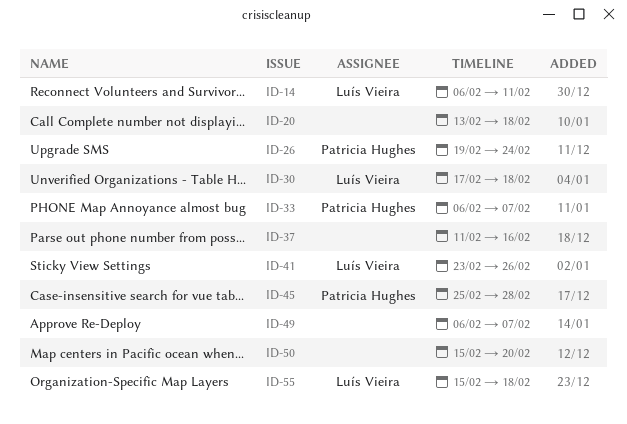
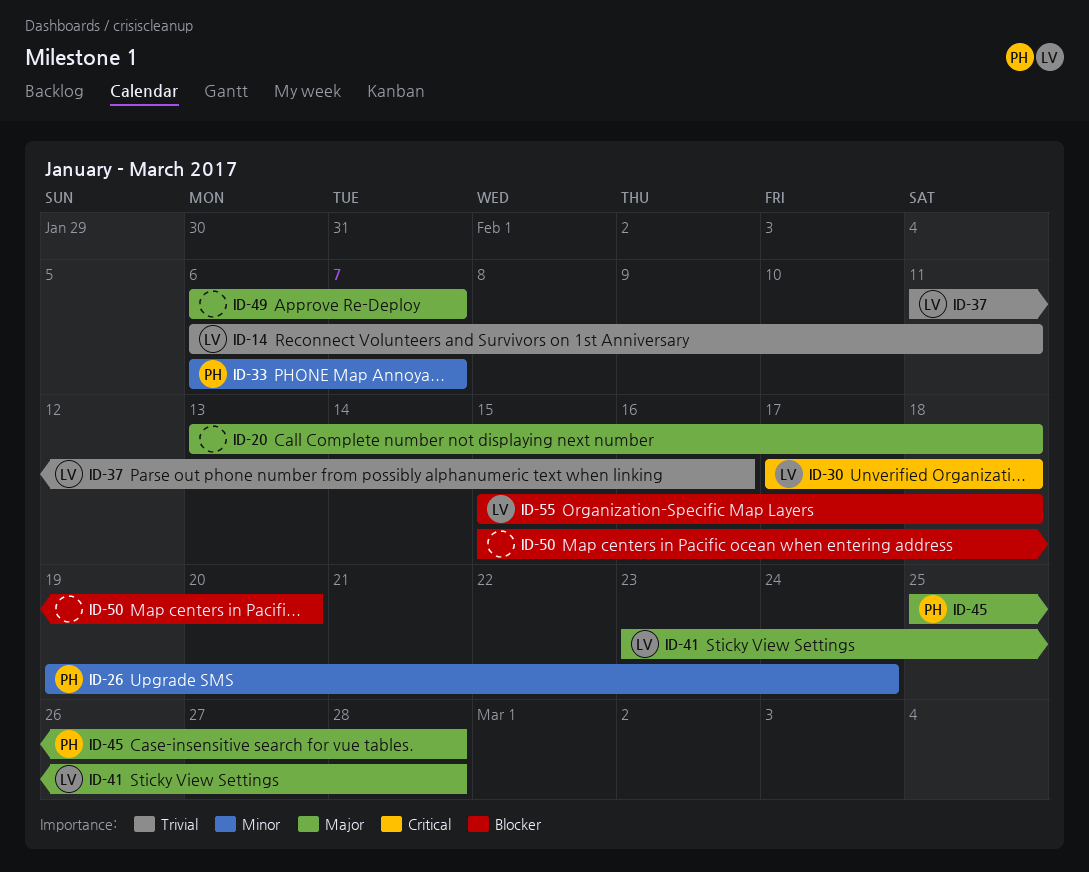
ID-37, owner: none -> Luís Vieira
ID-41, due: Feb 26 -> Feb 28

